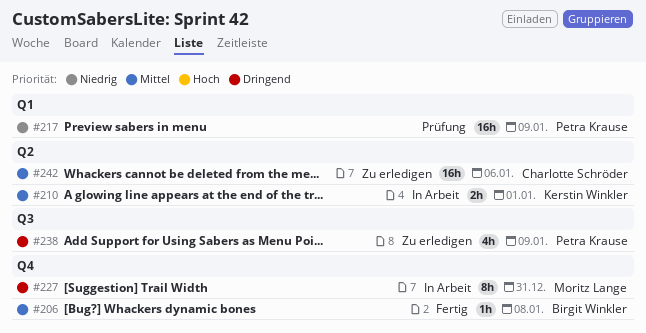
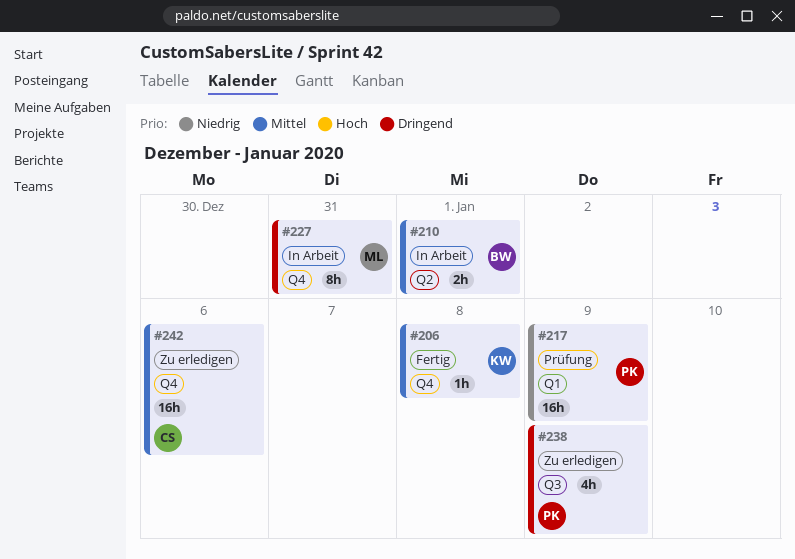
#206, owner: Birgit Winkler -> Kerstin Winkler
#210, owner: Kerstin Winkler -> Birgit Winkler
#242, label: Q2 -> Q4

